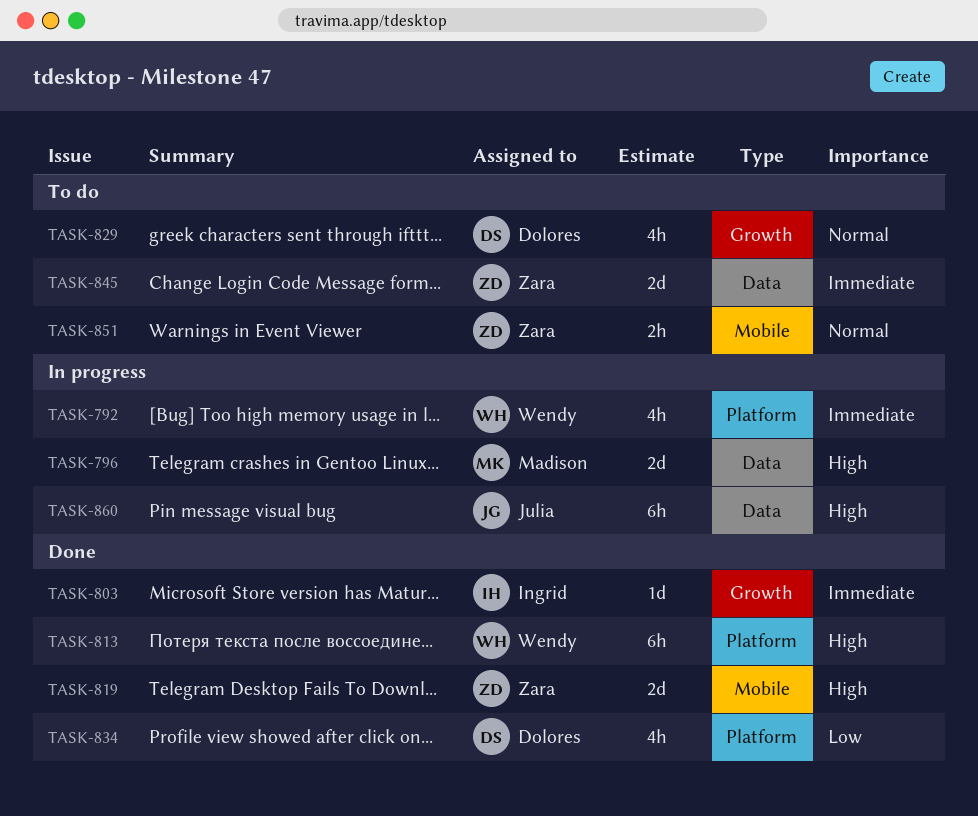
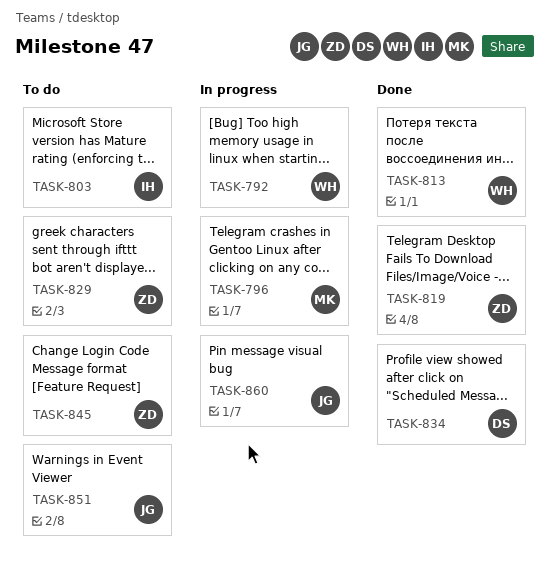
TASK-803, status: Done -> To do
TASK-829, owner: Dolores -> Zara
TASK-851, owner: Zara -> Julia

